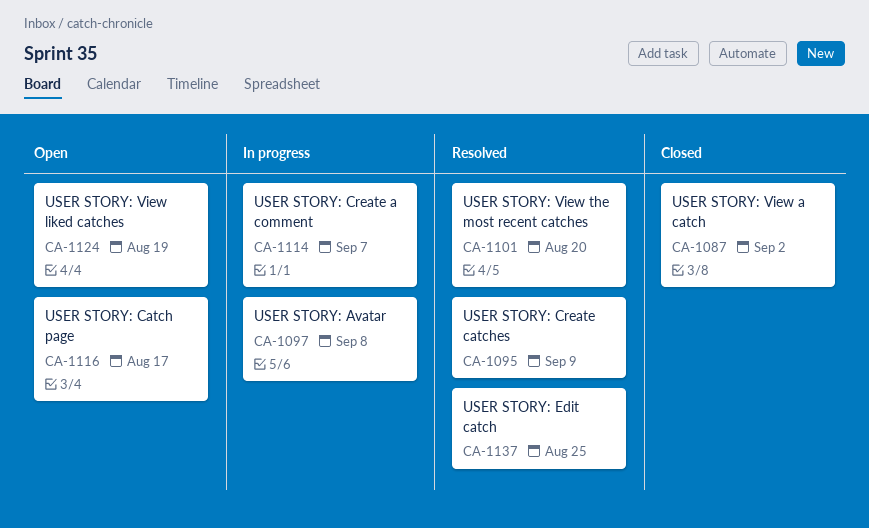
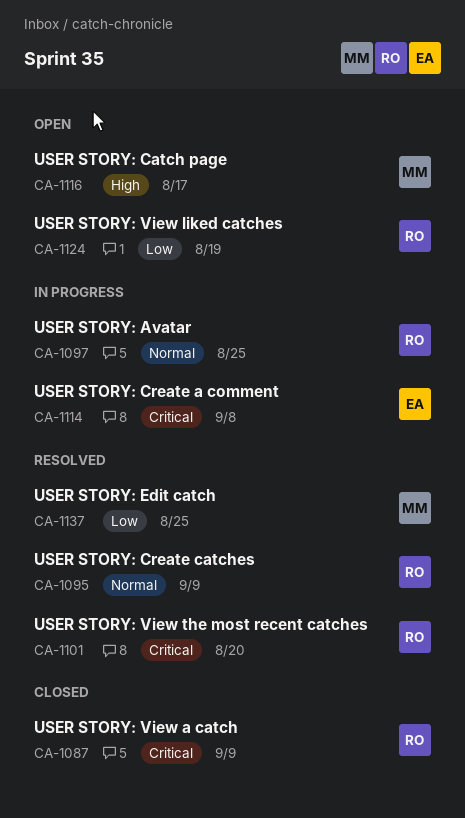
CA-1087, due: Sep 2 -> Sep 9
CA-1097, due: Sep 8 -> Aug 25
CA-1114, due: Sep 7 -> Sep 8

